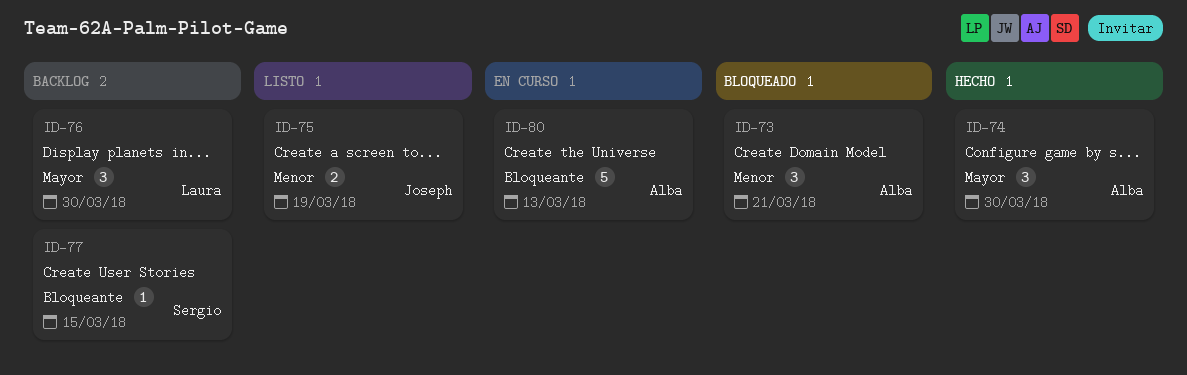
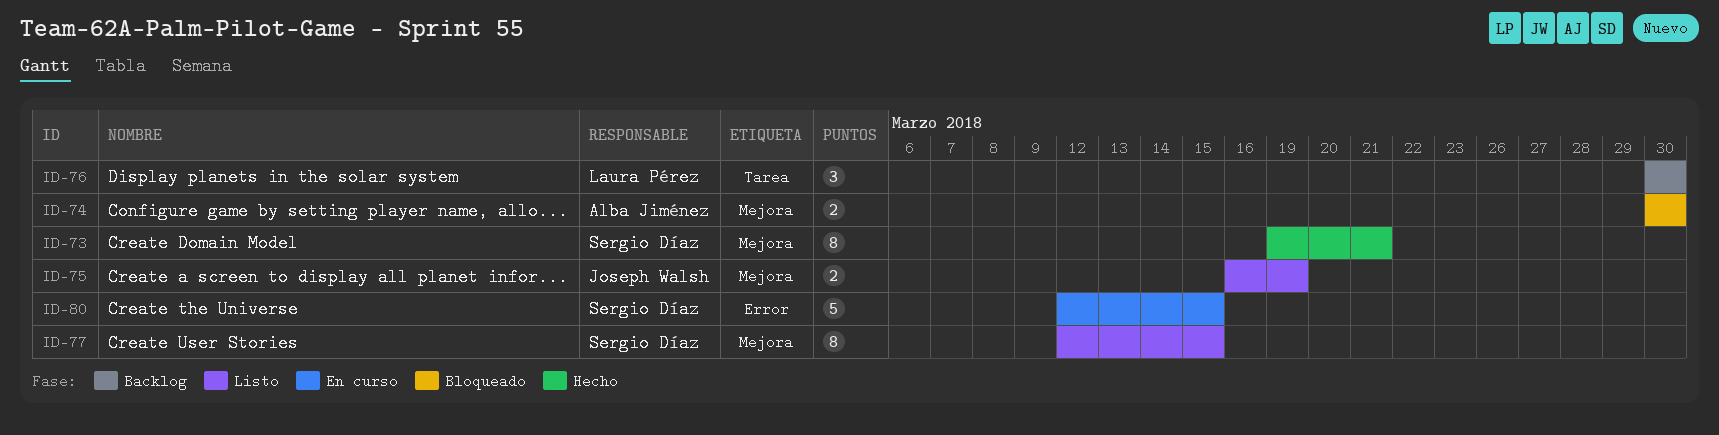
ID-73, status: Bloqueado -> Hecho
ID-73, owner: Alba Jiménez -> Sergio Díaz
ID-73, estimate: 3 -> 8
ID-74, status: Hecho -> Bloqueado
ID-74, estimate: 3 -> 2
ID-77, status: Backlog -> Listo
ID-77, estimate: 1 -> 8
ID-80, owner: Alba Jiménez -> Sergio Díaz
ID-80, due: Mar 13 -> Mar 15

